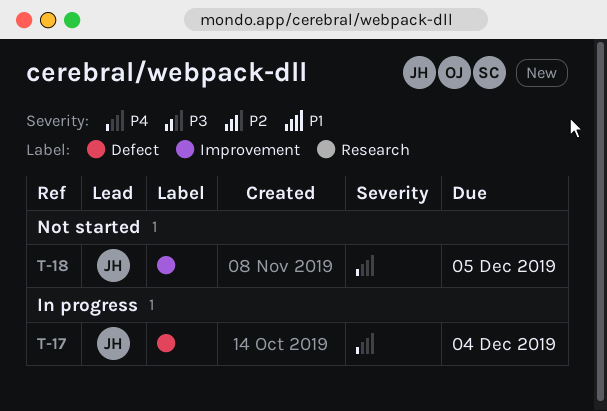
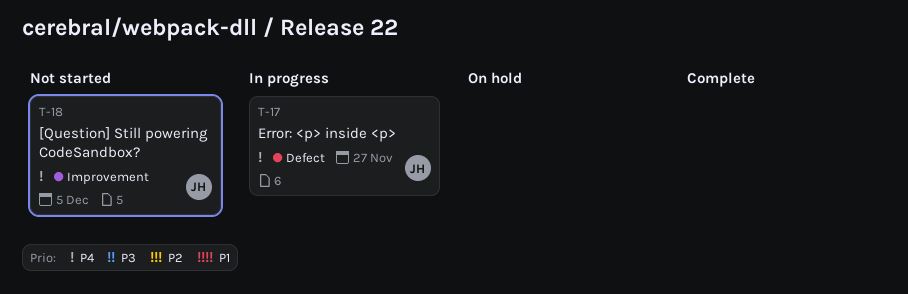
T-17, due: Dec 4 -> Nov 27

